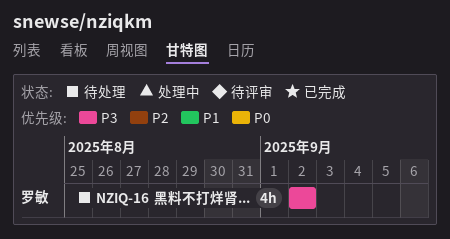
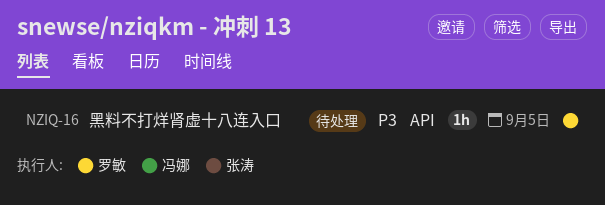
NZIQ-16, estimate: 4h -> 1h
NZIQ-16, due: Sep 2 -> Sep 5

